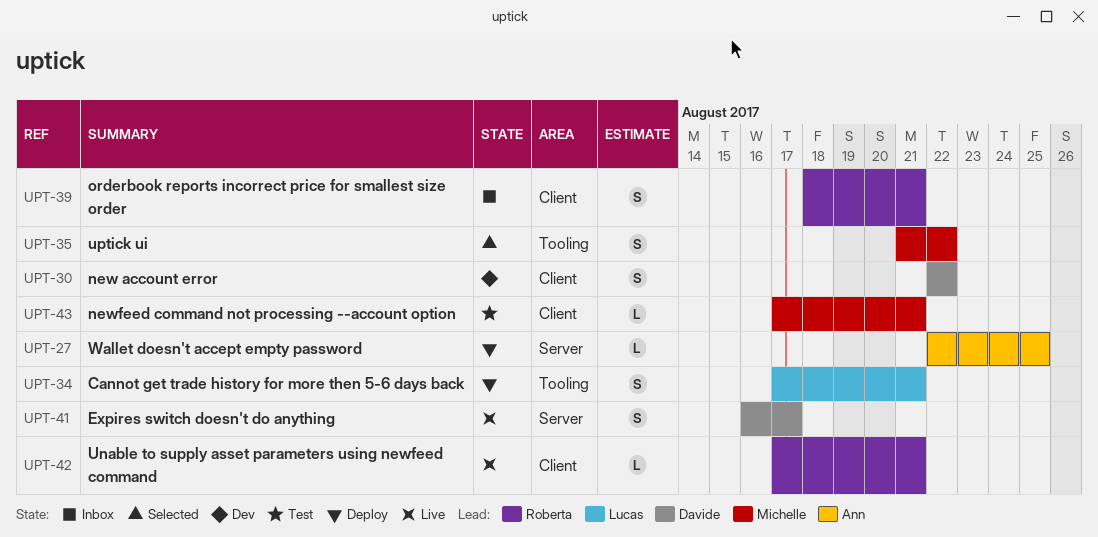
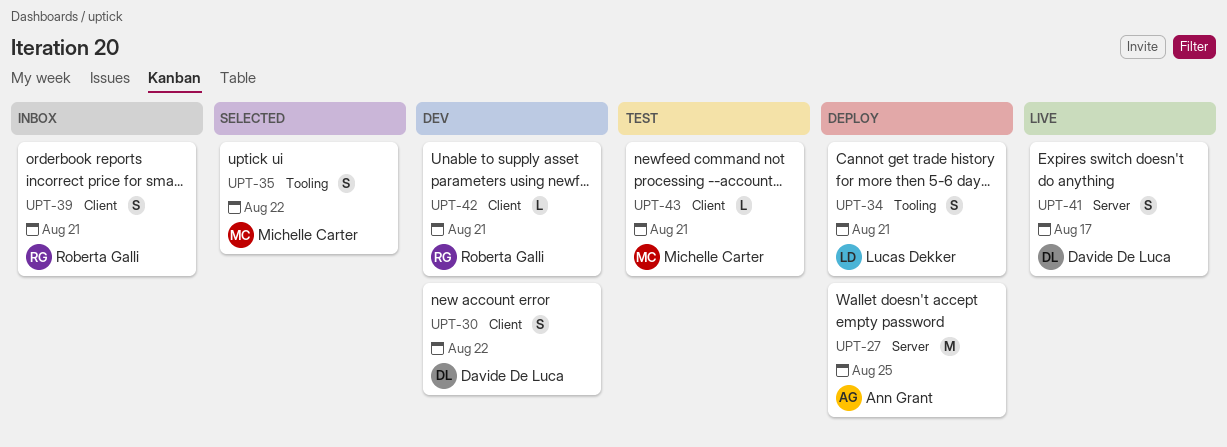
UPT-27, estimate: L -> M
UPT-42, status: Live -> Dev

